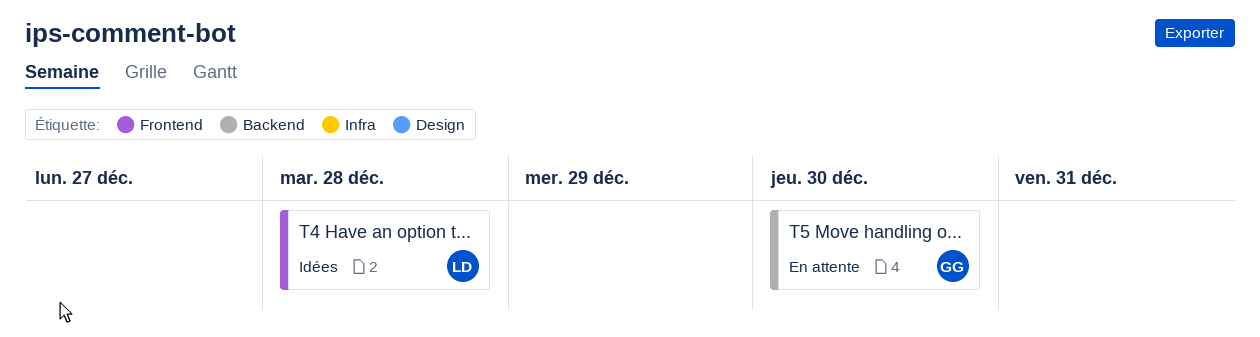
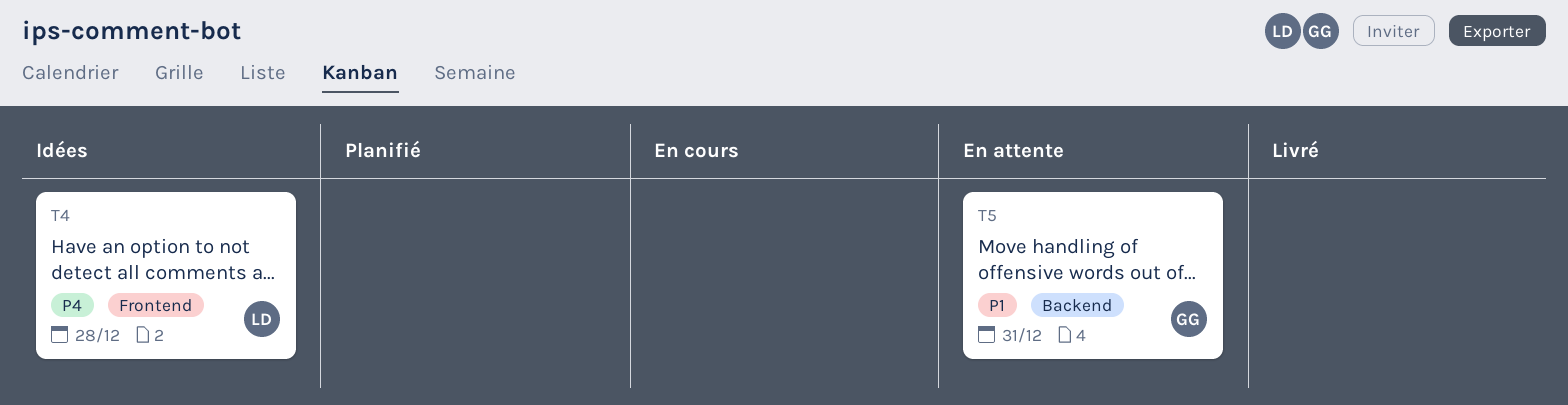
T5, due: Dec 30 -> Dec 31

